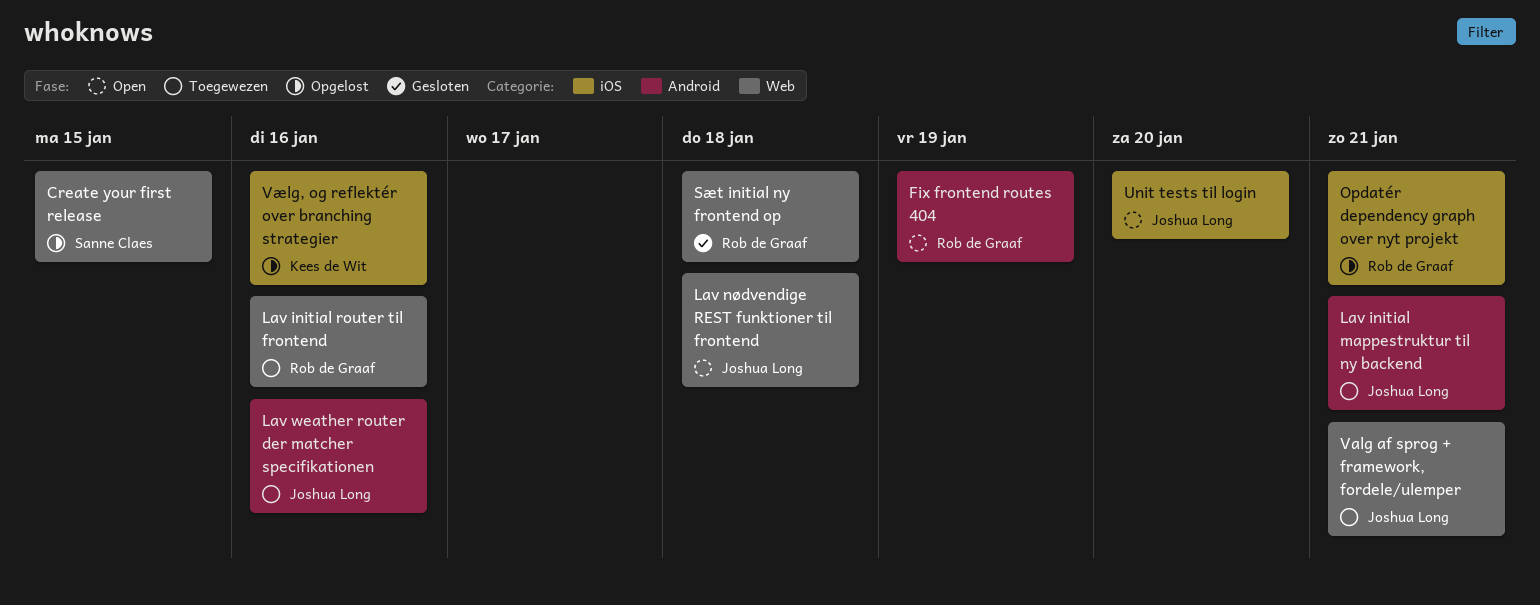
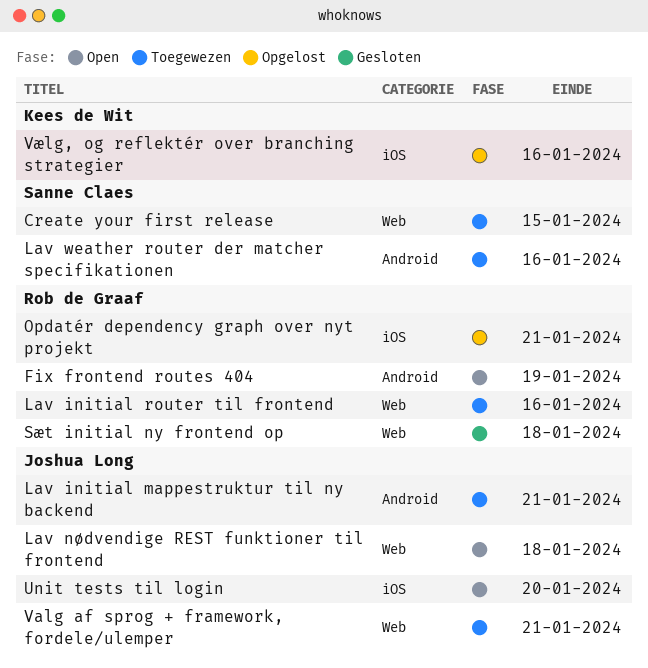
Create your first release, status: Opgelost -> Toegewezen
Lav weather router der matcher specifikationen, owner: Joshua Long -> Sanne Claes

